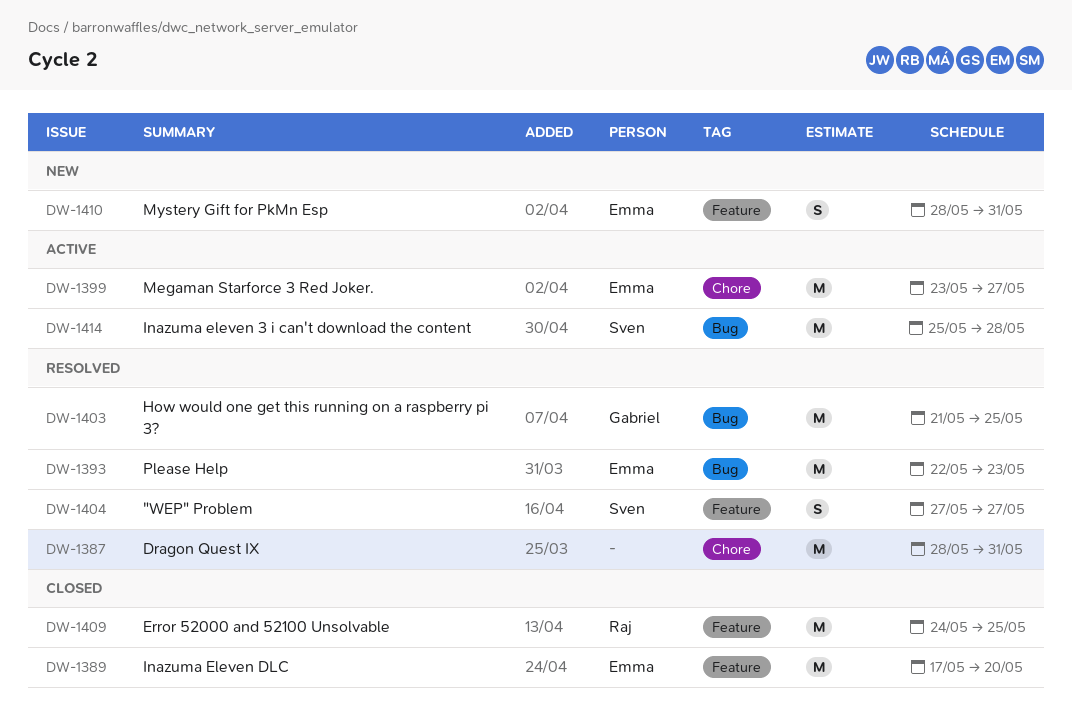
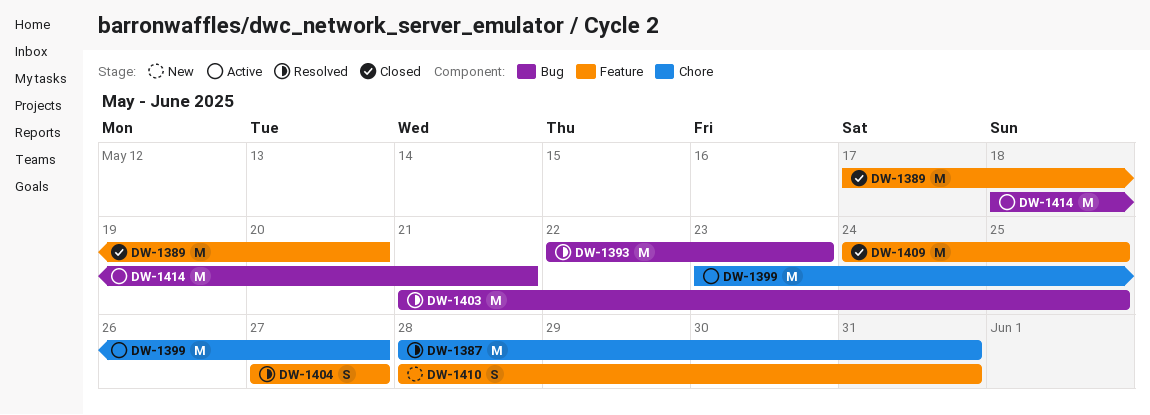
DW-1414, start: May 25 -> May 18
DW-1414, due: May 28 -> May 21

